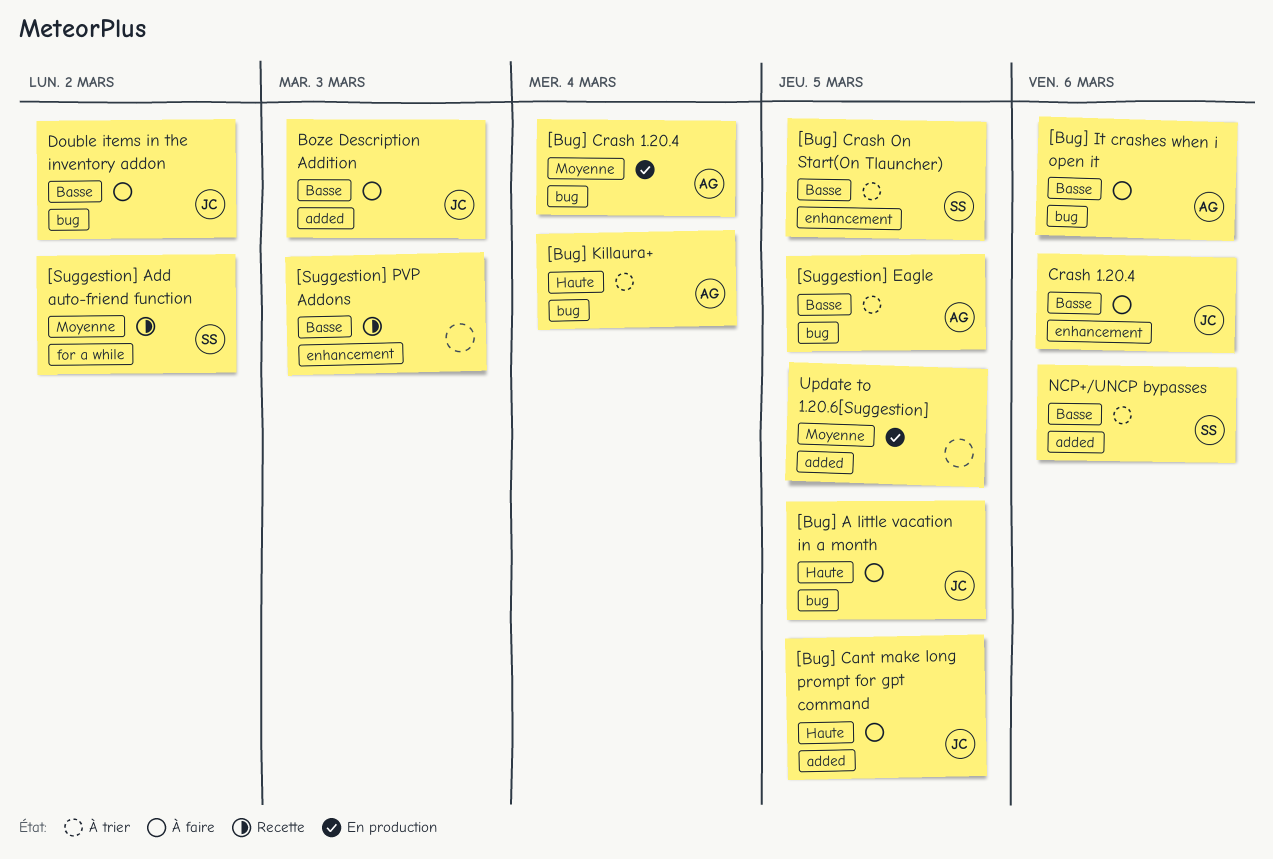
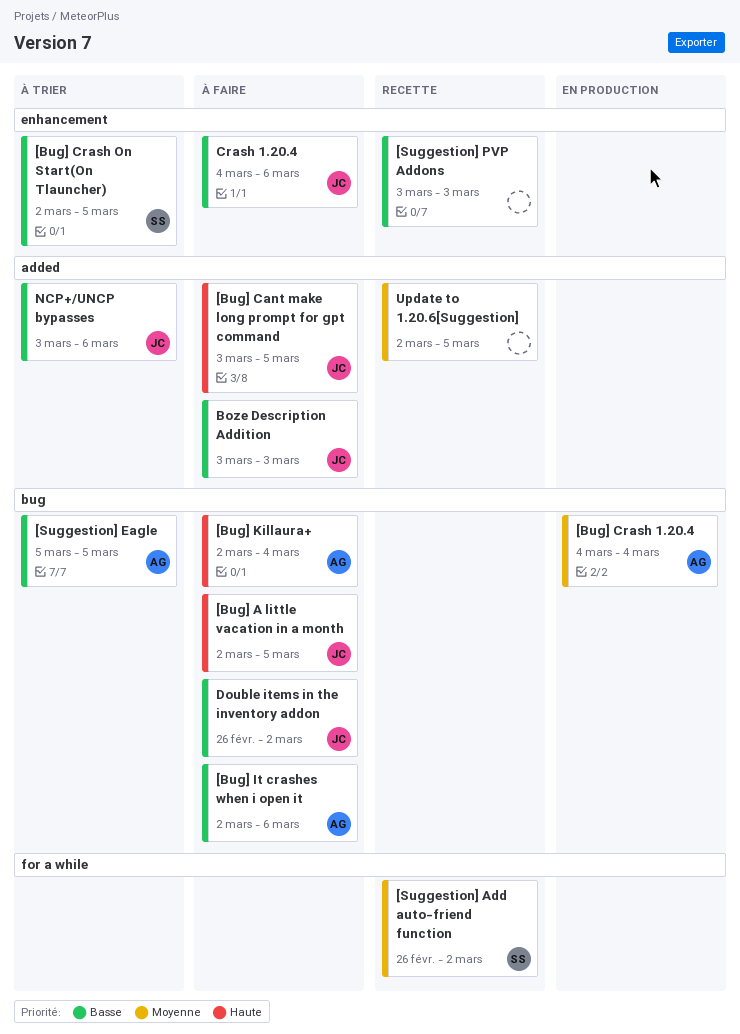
[Bug] Killaura+, status: À trier -> À faire
NCP+/UNCP bypasses, owner: SS -> JC
Update to 1.20.6[Suggestion], status: En production -> Recette

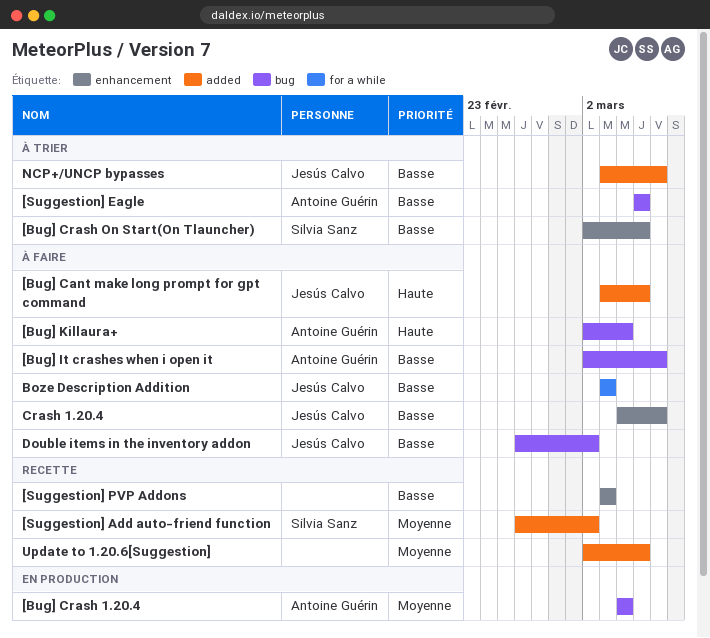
[Bug] A little vacation in a month: present -> none
[Suggestion] Add auto-friend function, label: for a while -> added
Boze Description Addition, label: added -> for a while

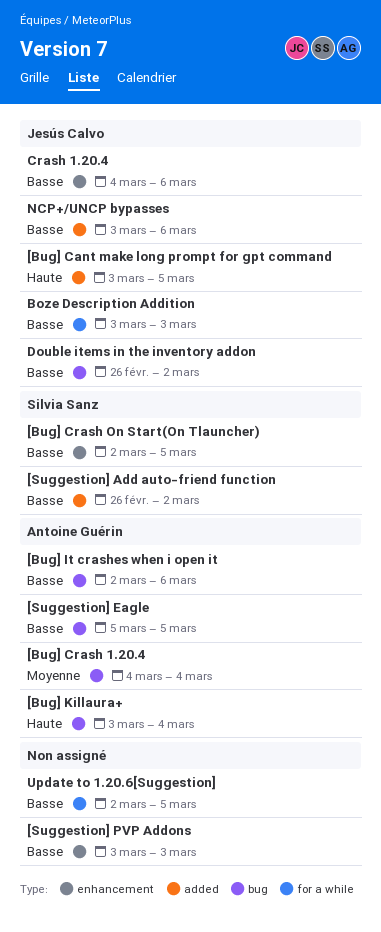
[Bug] Killaura+, start: Mar 2 -> Mar 3
[Suggestion] Add auto-friend function, priority: Moyenne -> Basse
Update to 1.20.6[Suggestion], priority: Moyenne -> Basse
Update to 1.20.6[Suggestion], label: added -> for a while

